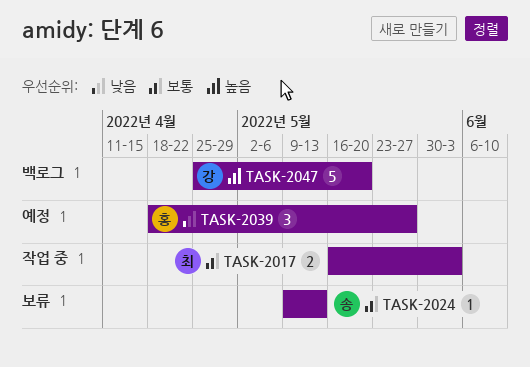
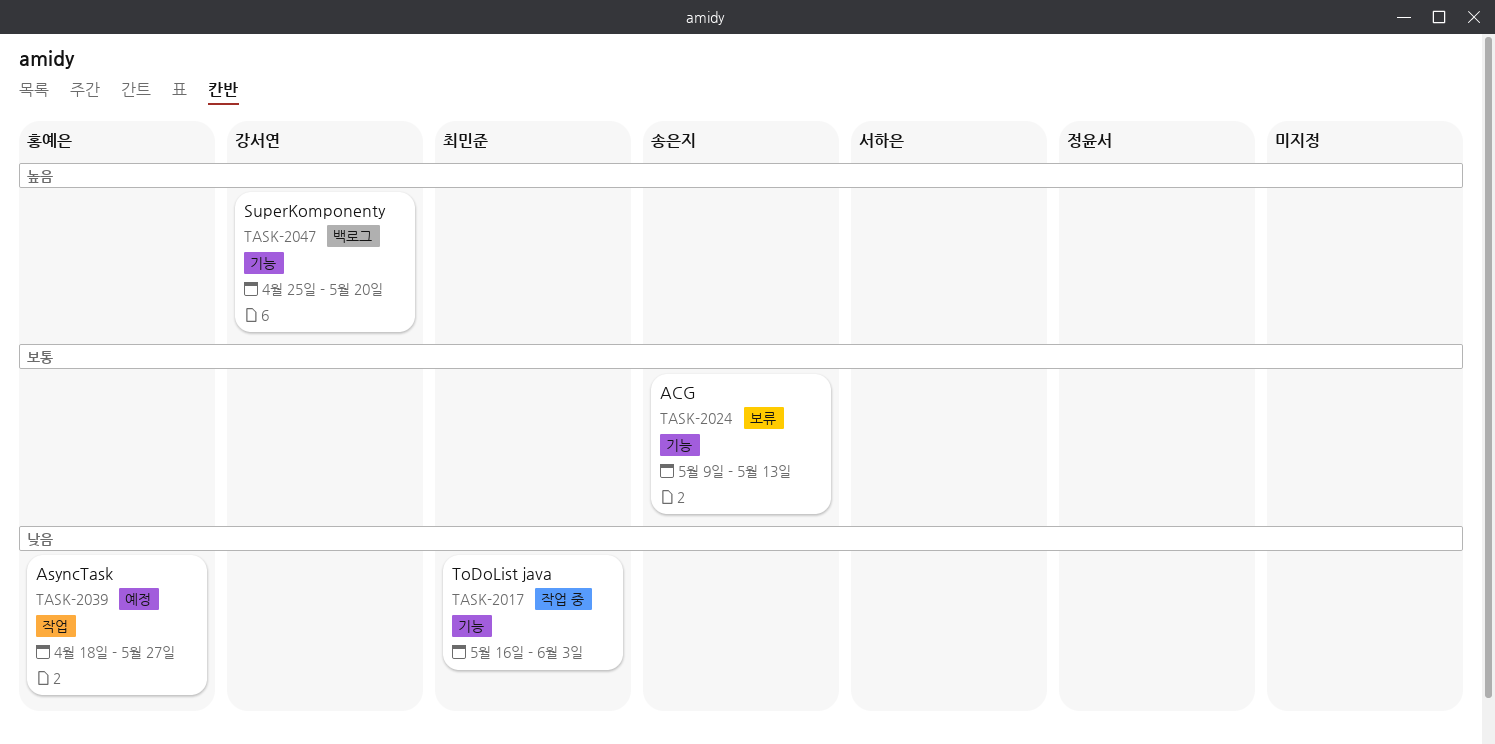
TASK-2017, priority: 보통 -> 낮음

